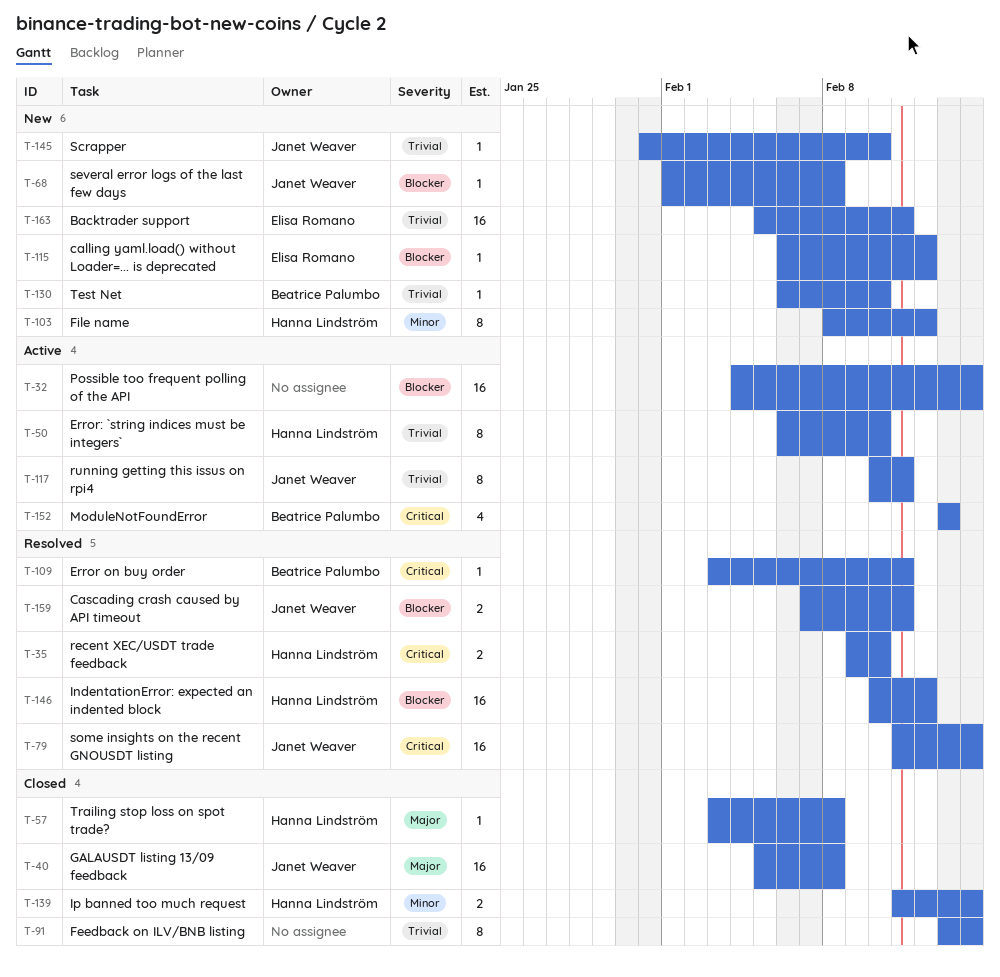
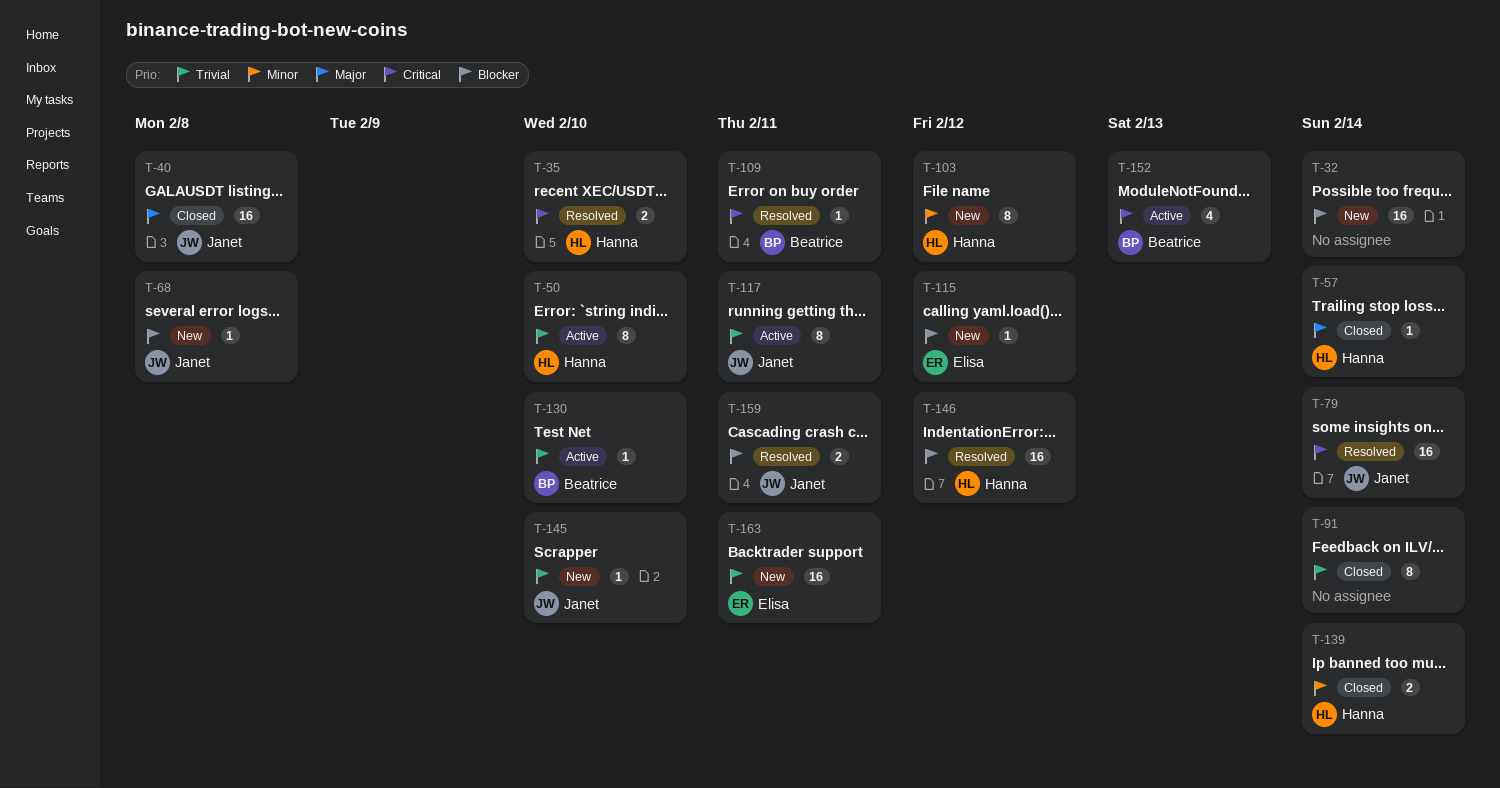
T-32, status: Active -> New
T-57, due: Feb 8 -> Feb 14
T-130, status: New -> Active

